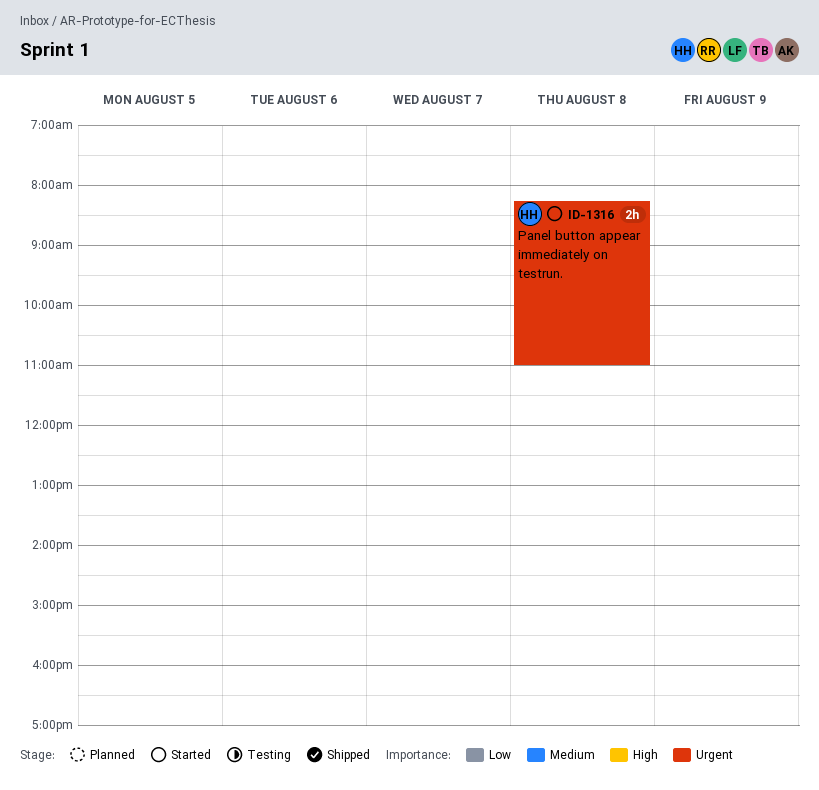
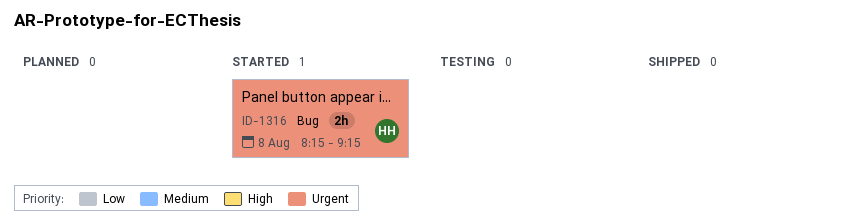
ID-1316, ends: 11:00 -> 09:15

